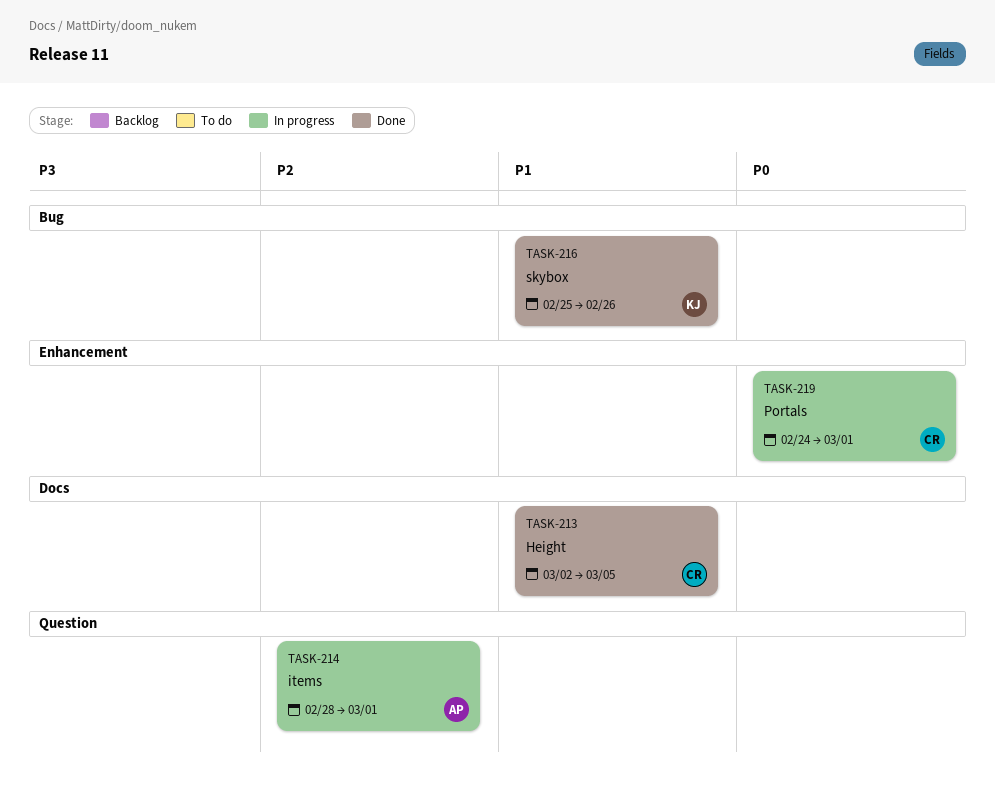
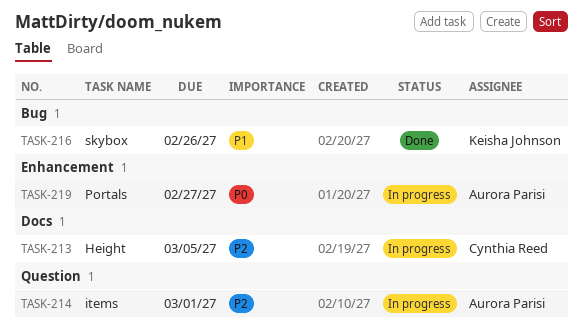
TASK-213, status: Done -> In progress
TASK-213, priority: P1 -> P2
TASK-219, owner: Cynthia Reed -> Aurora Parisi
TASK-219, due: Mar 1 -> Feb 27

